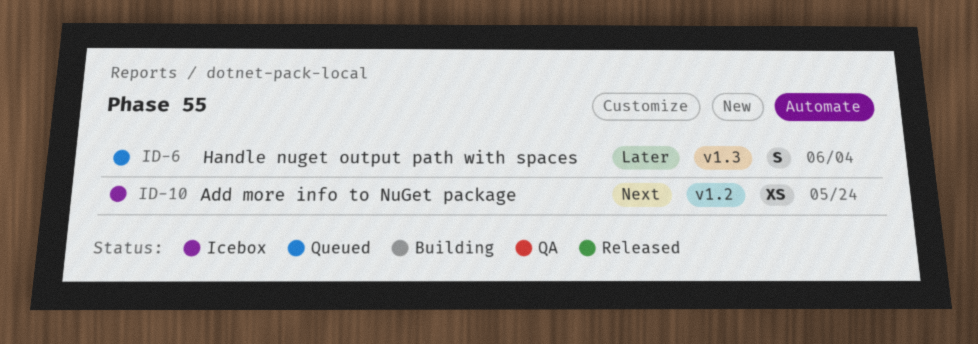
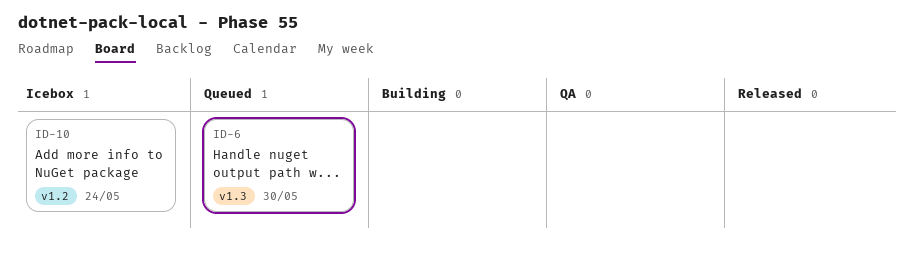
ID-6, due: Jun 4 -> May 30

